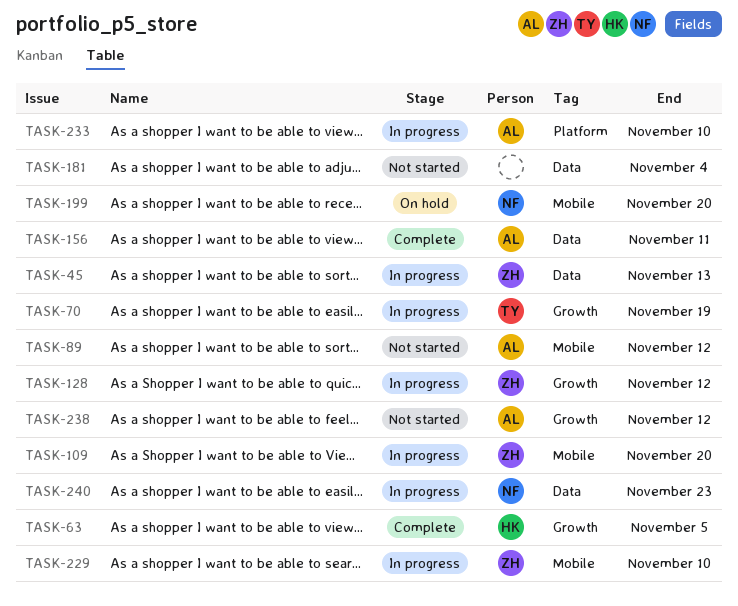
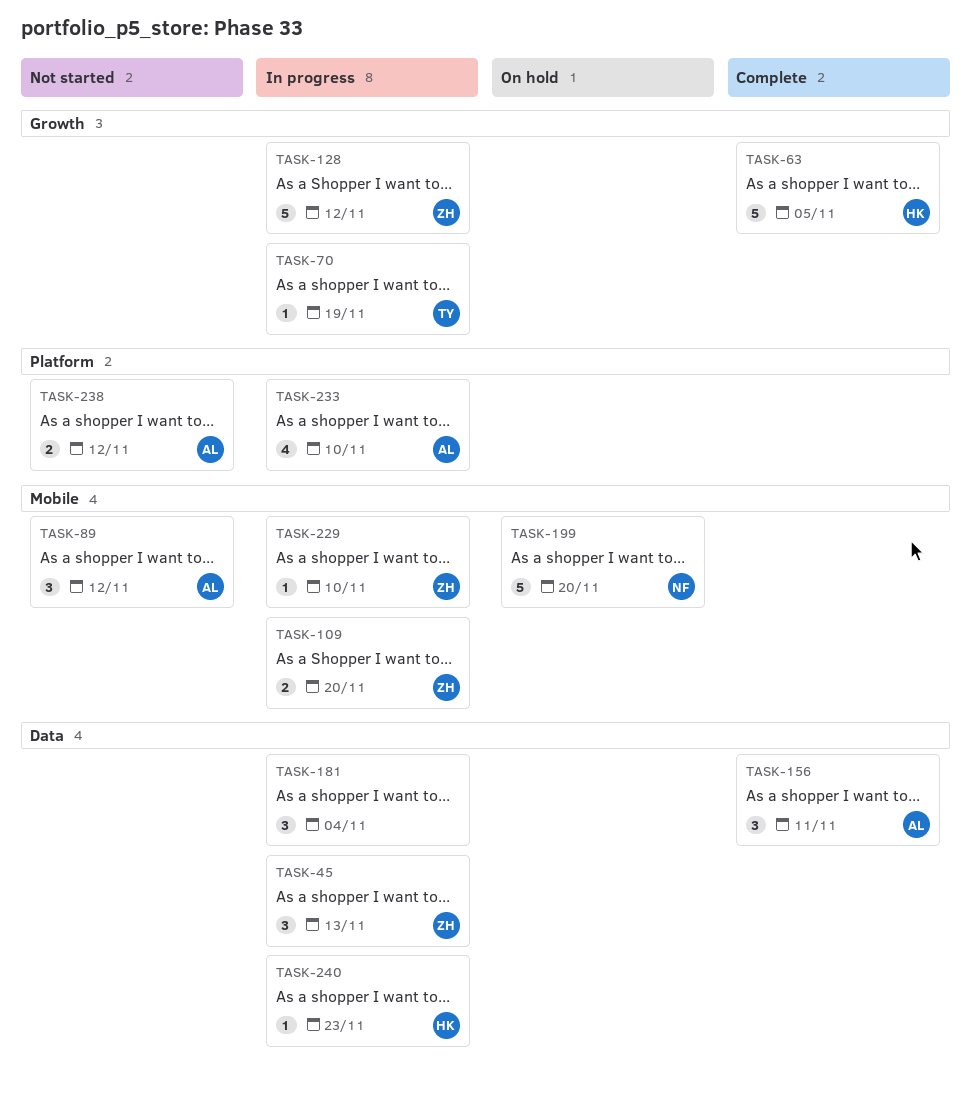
TASK-181, status: Not started -> In progress
TASK-238, label: Growth -> Platform
TASK-240, owner: NF -> HK

